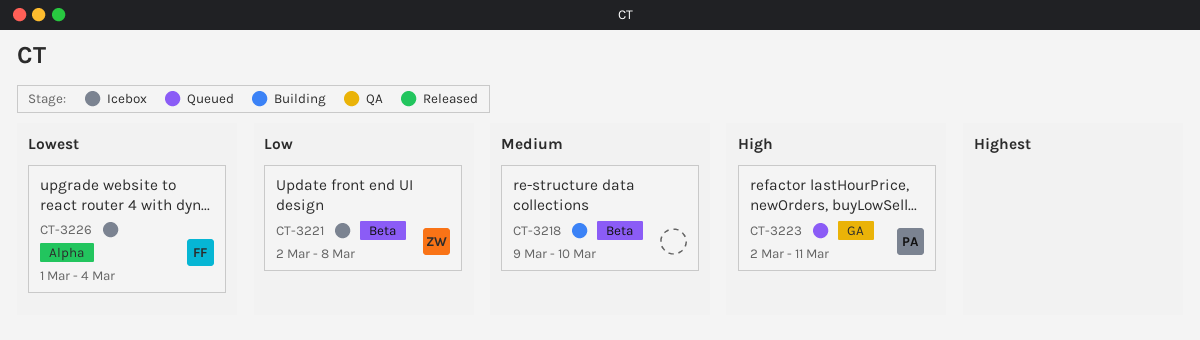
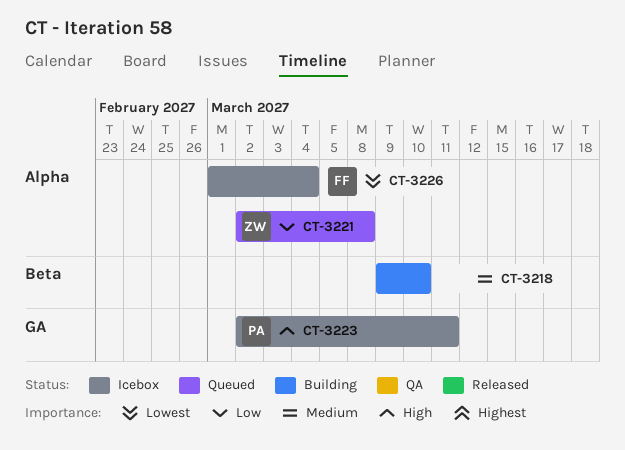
CT-3221, status: Icebox -> Queued
CT-3221, label: Beta -> Alpha
CT-3223, status: Queued -> Icebox

